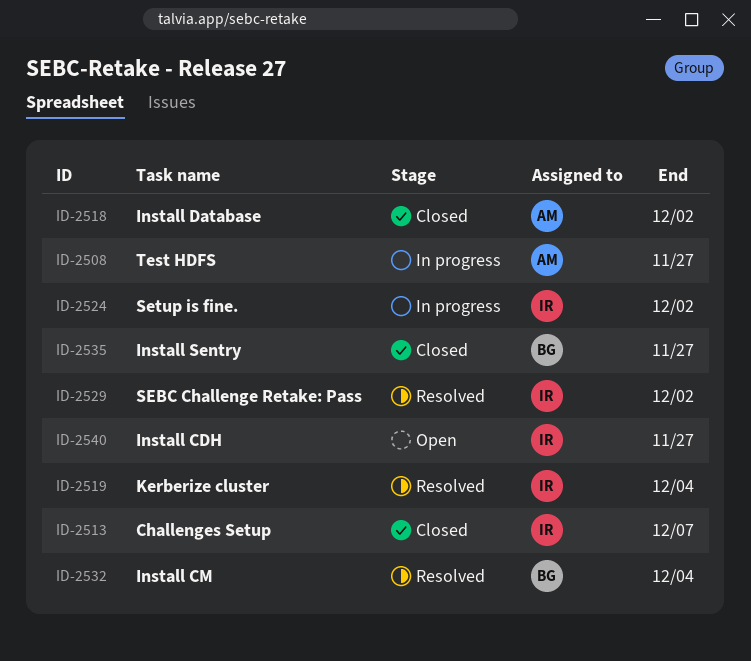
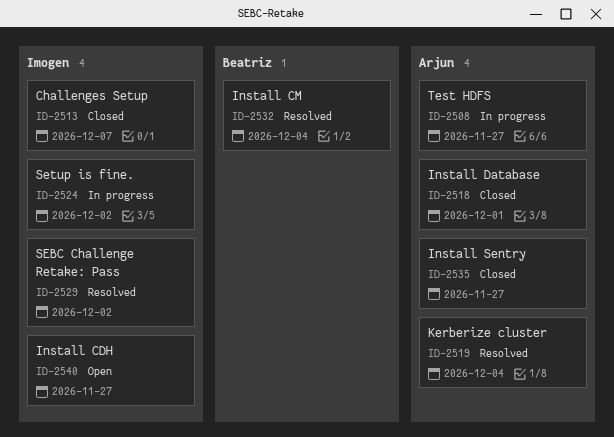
ID-2518, due: Dec 2 -> Dec 1
ID-2519, owner: Imogen -> Arjun
ID-2535, owner: Beatriz -> Arjun

